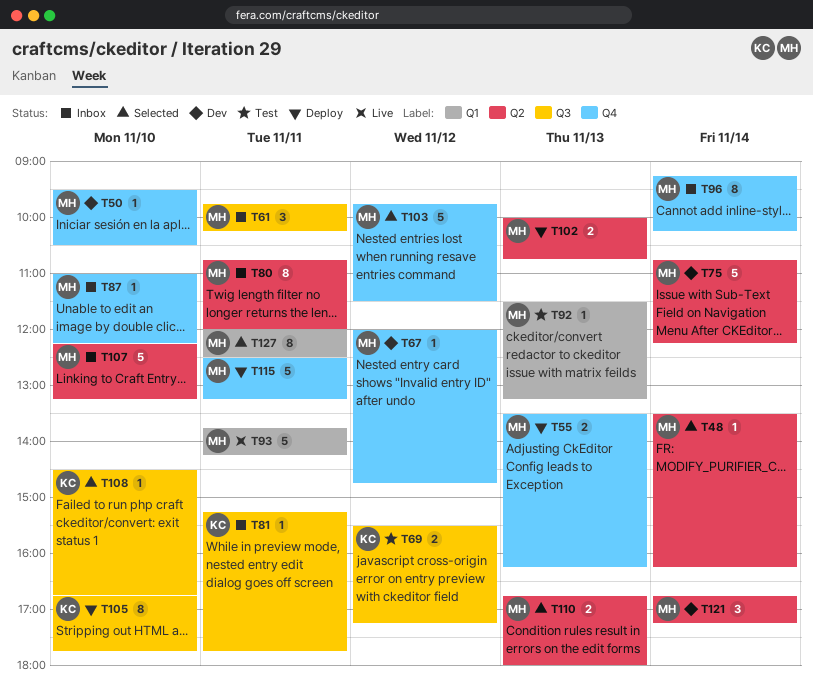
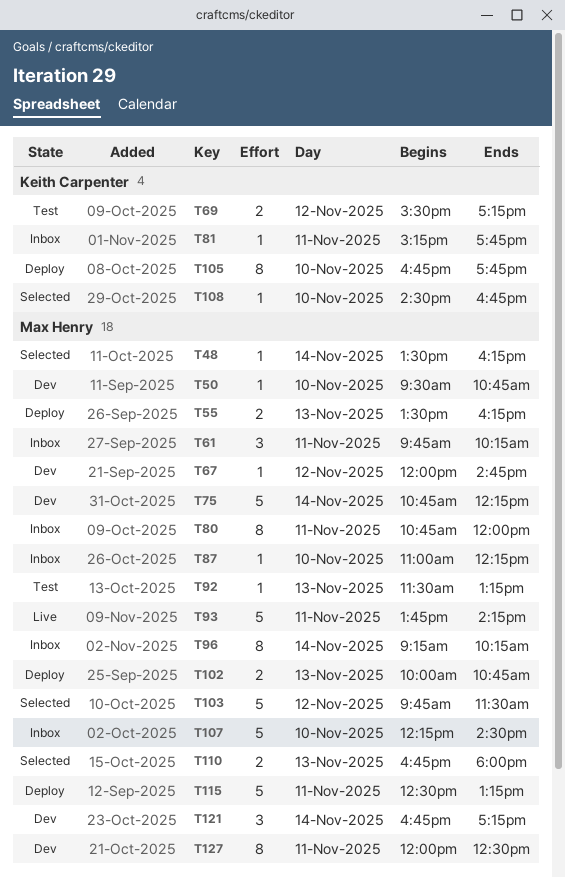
T50, ends: 10:30 -> 10:45
T107, ends: 13:15 -> 14:30
T127, status: Selected -> Dev

